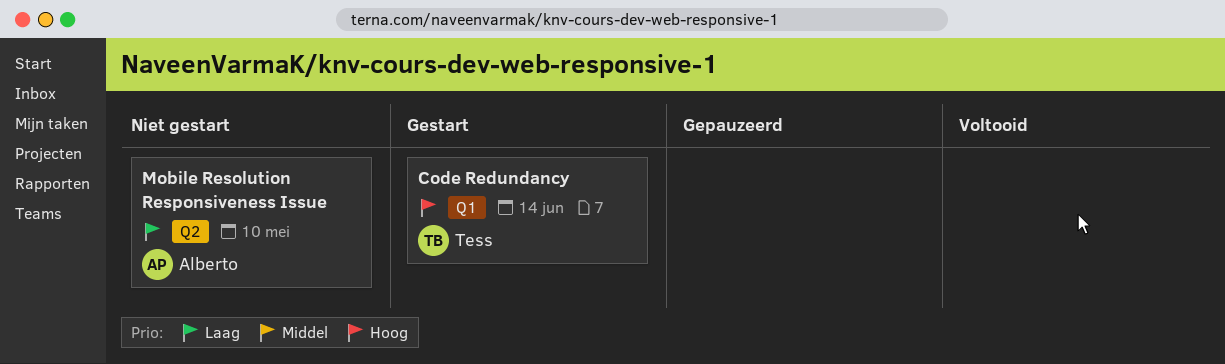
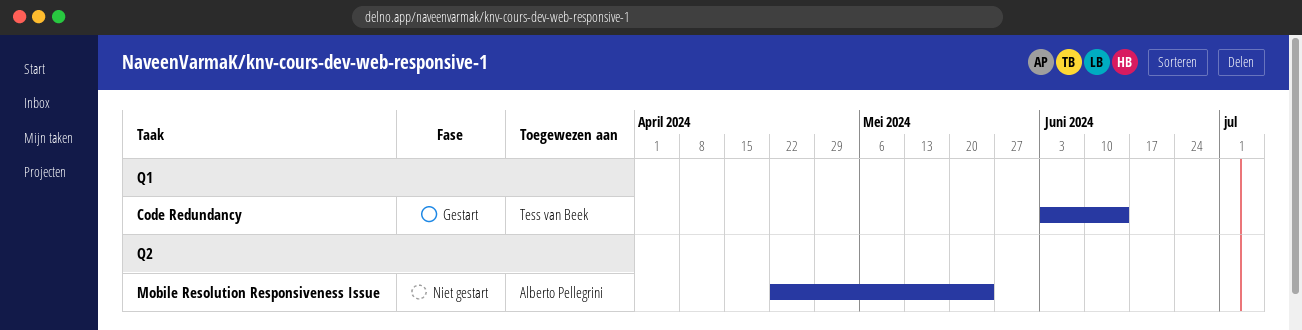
Mobile Resolution Responsiveness Issue, due: May 10 -> May 24

